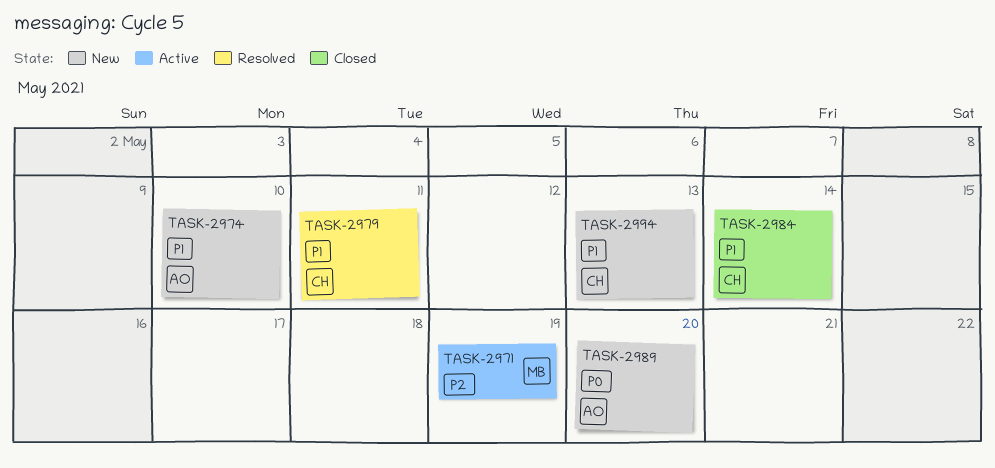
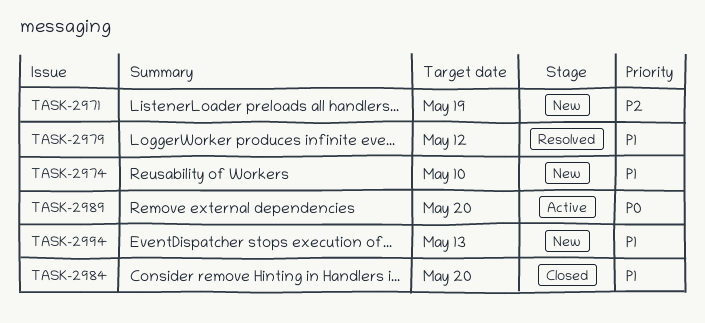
TASK-2971, status: Active -> New
TASK-2979, due: May 11 -> May 12
TASK-2984, due: May 14 -> May 20
TASK-2989, status: New -> Active

